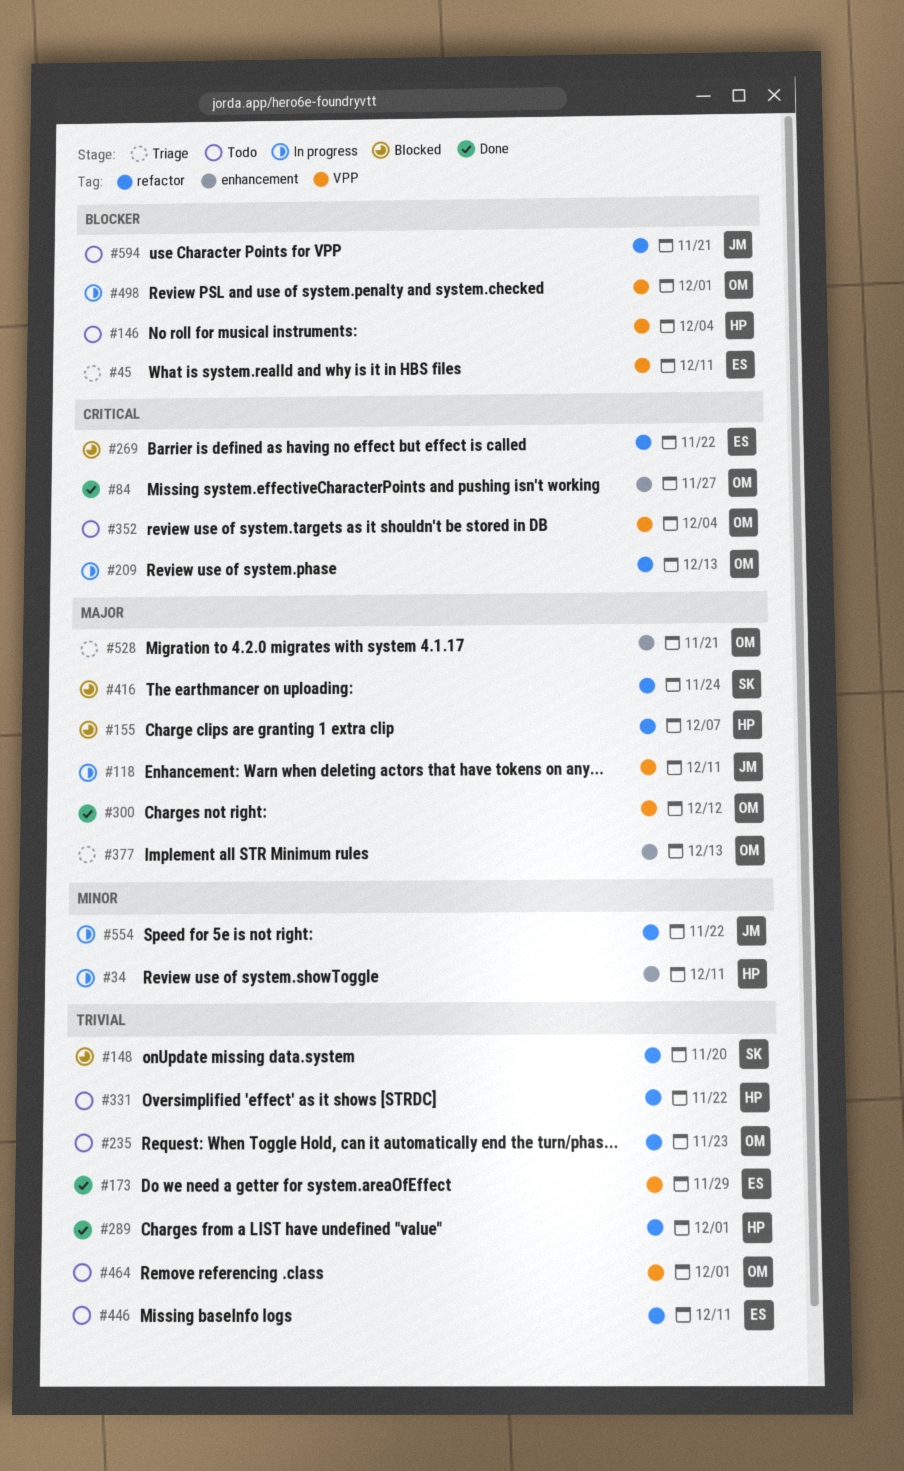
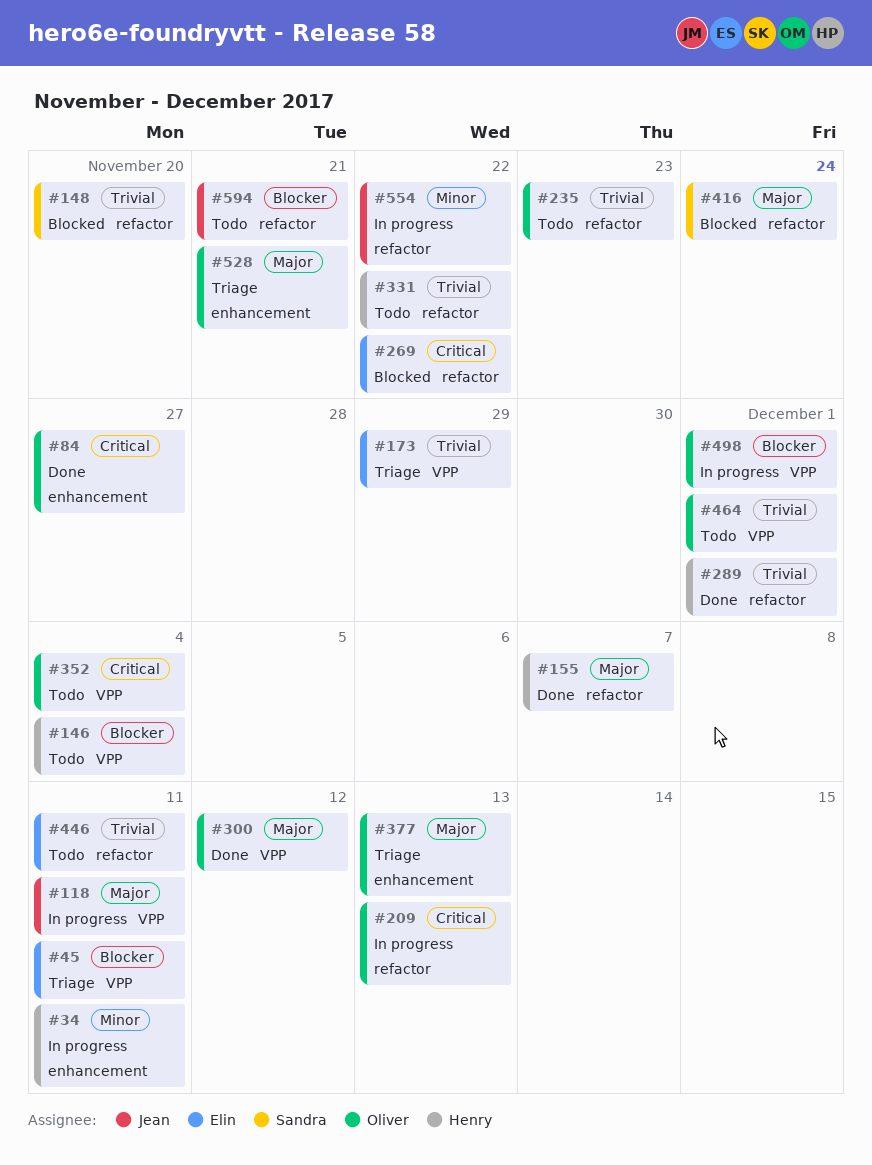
#155, status: Blocked -> Done
#173, status: Done -> Triage

